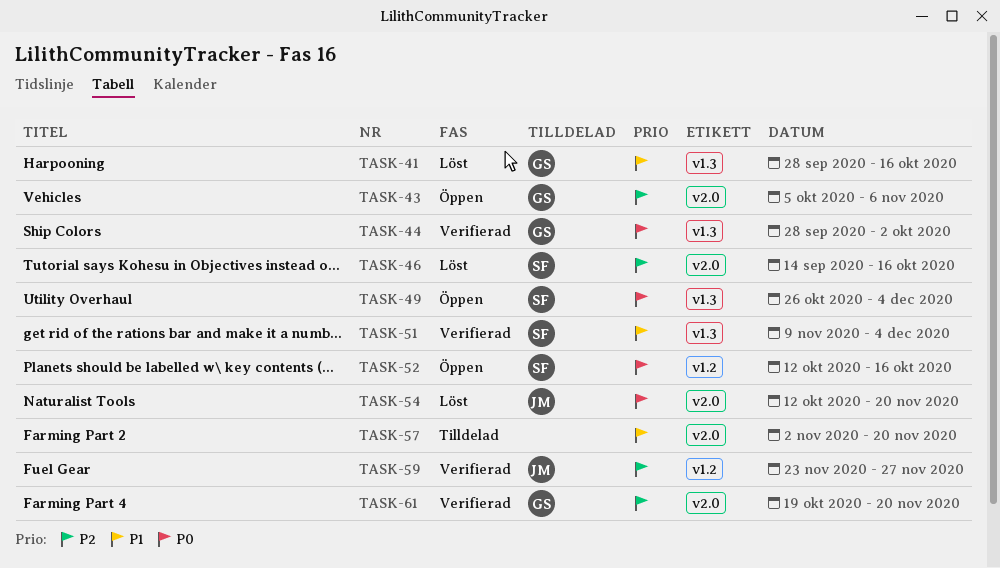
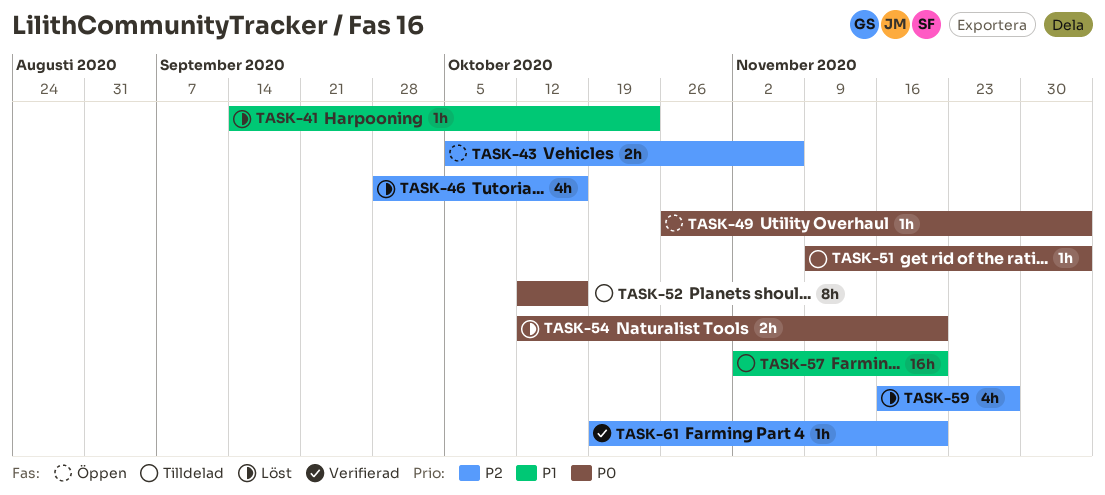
TASK-41, start: Sep 28 -> Sep 14
TASK-41, due: Oct 16 -> Oct 23
TASK-44: present -> none
TASK-46, start: Sep 14 -> Sep 28
TASK-51, status: Verifierad -> Tilldelad
TASK-51, priority: P1 -> P0
TASK-52, status: Öppen -> Tilldelad
TASK-59, status: Verifierad -> Löst
TASK-59, start: Nov 23 -> Nov 16

